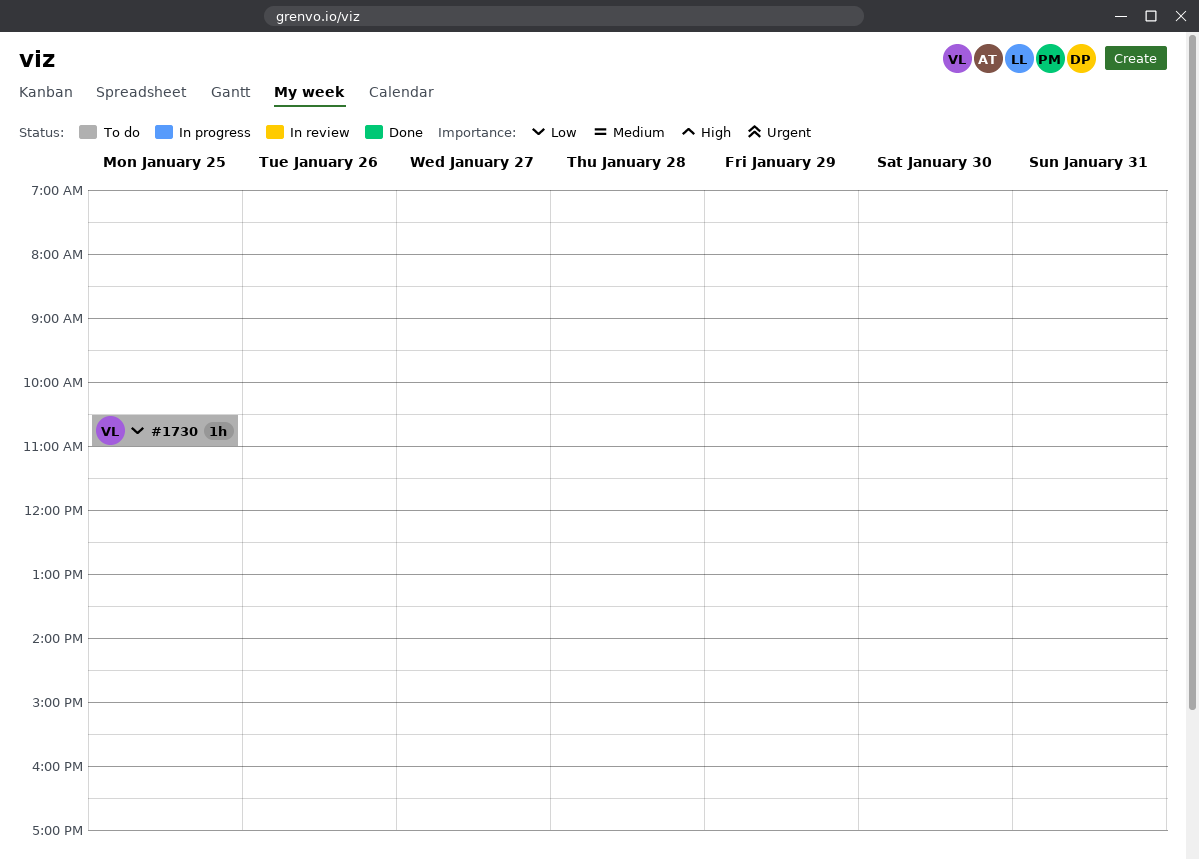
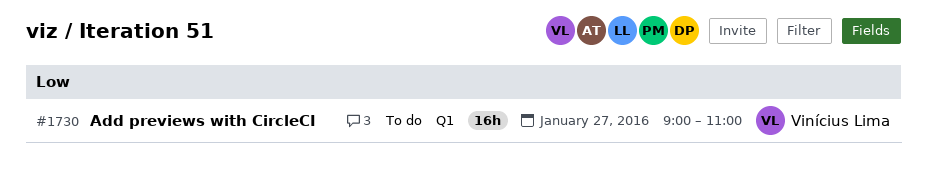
#1730, estimate: 1h -> 16h
#1730, day: Jan 25 -> Jan 27
#1730, begins: 10:30 -> 09:00

